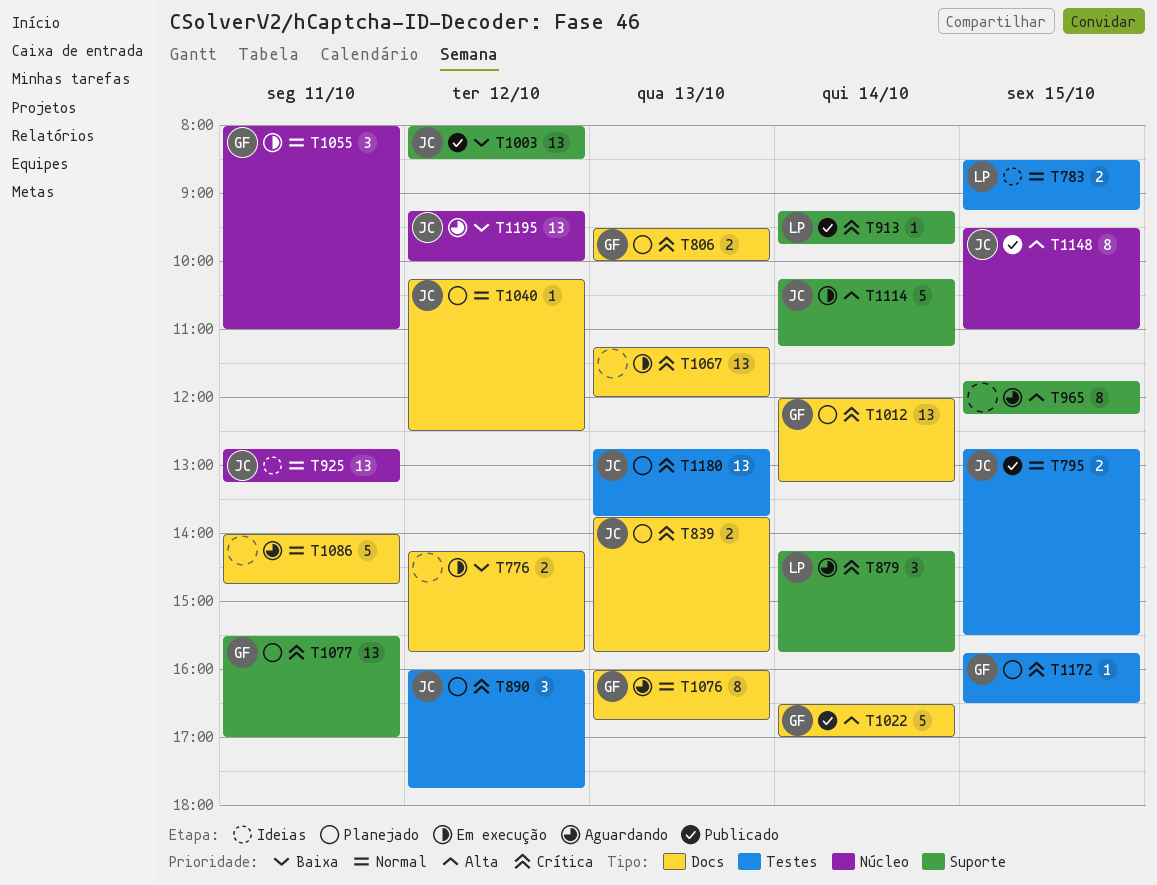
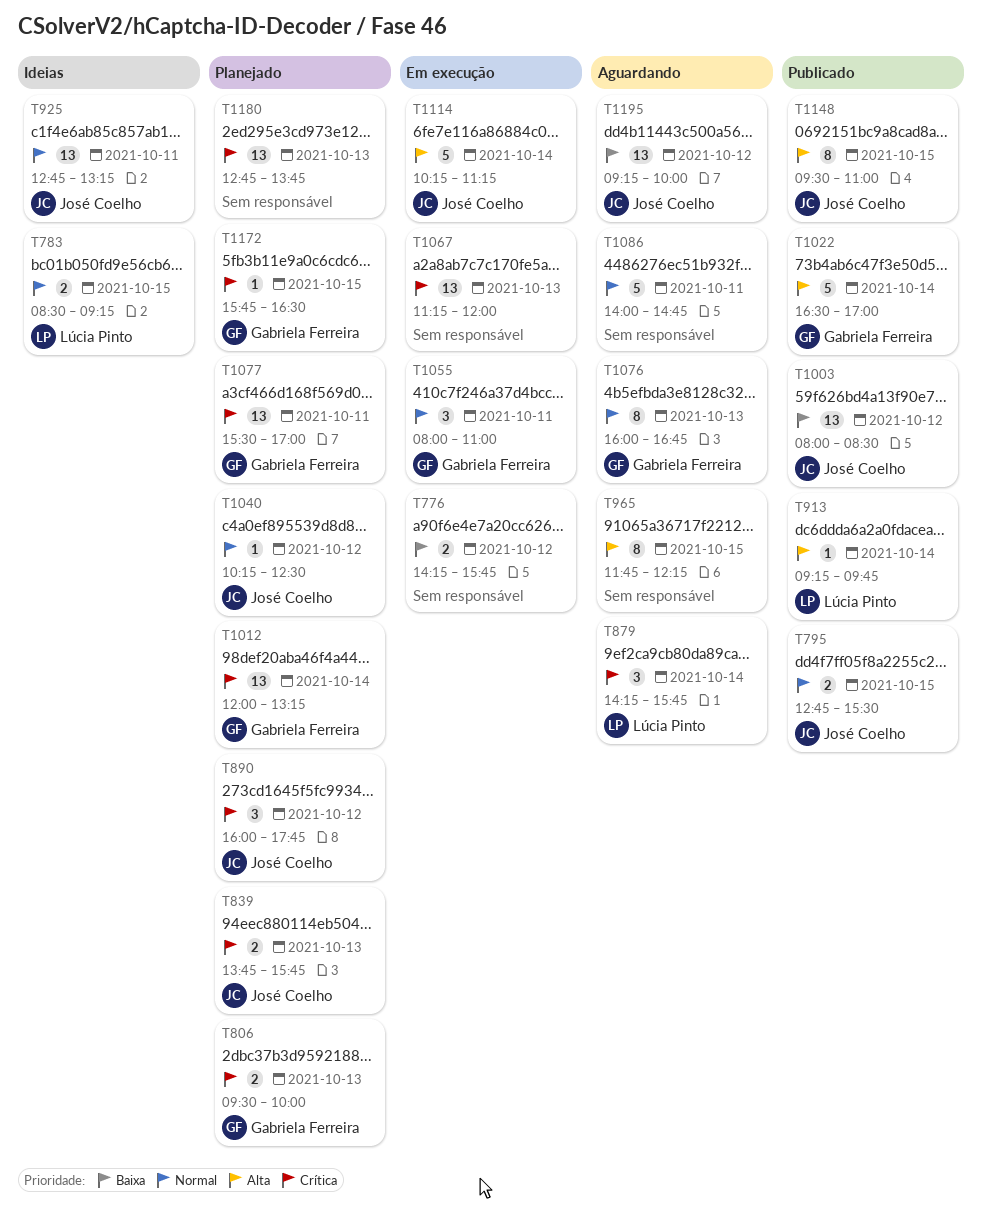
T913, priority: Crítica -> Alta
T1180, owner: José Coelho -> none

